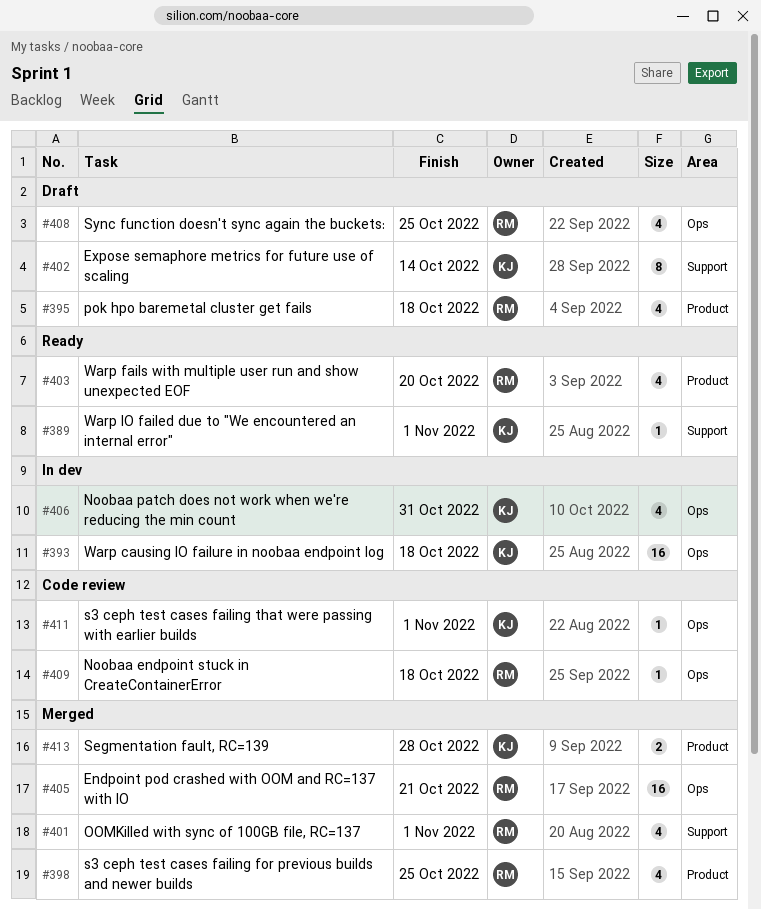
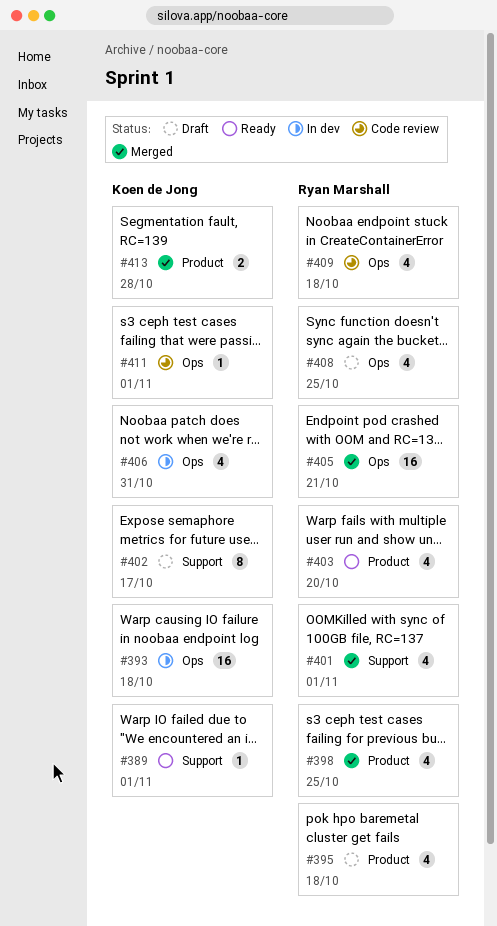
#402, due: Oct 14 -> Oct 17
#409, estimate: 1 -> 4

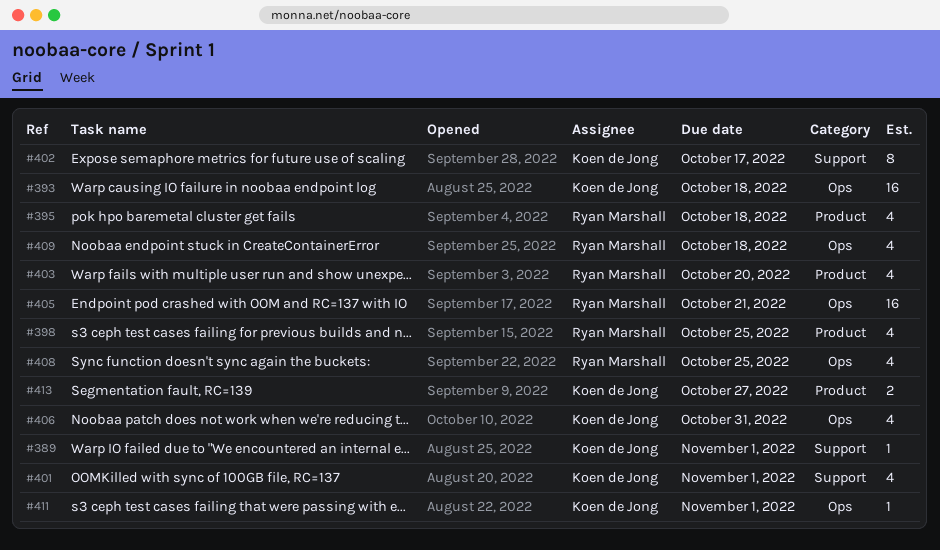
#401, owner: Ryan Marshall -> Koen de Jong
#413, due: Oct 28 -> Oct 27

